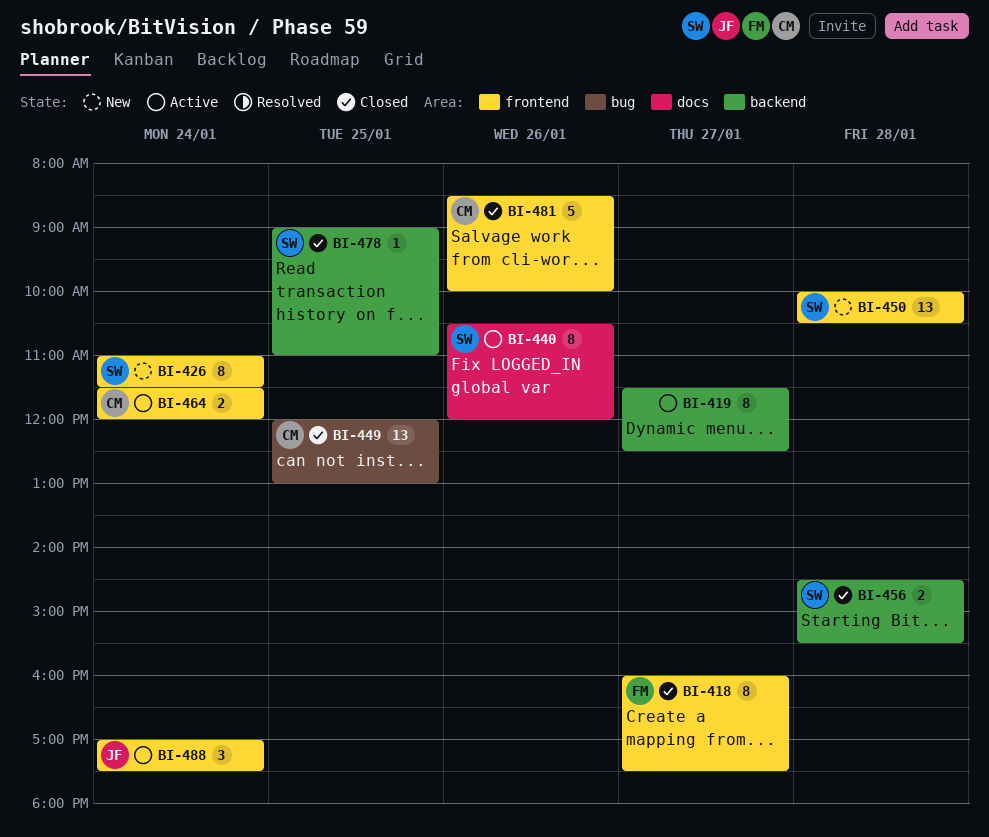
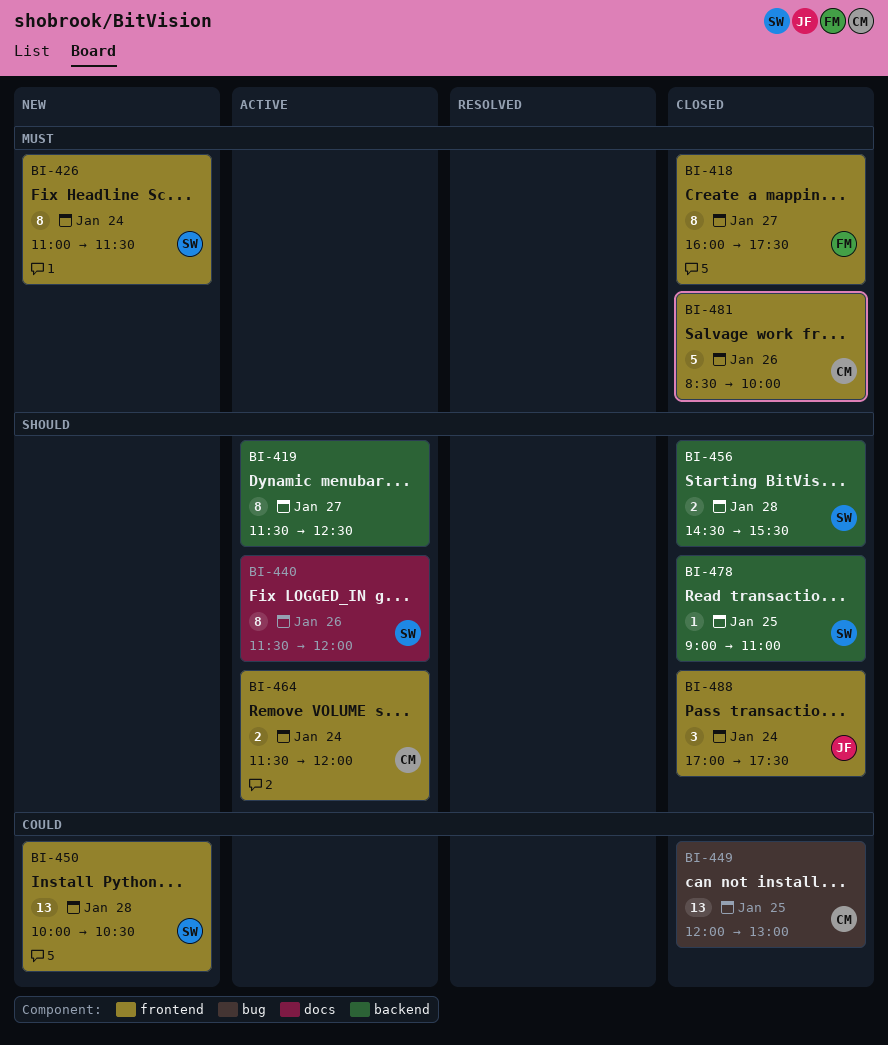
BI-440, begins: 10:30 -> 11:30
BI-488, status: Active -> Closed

